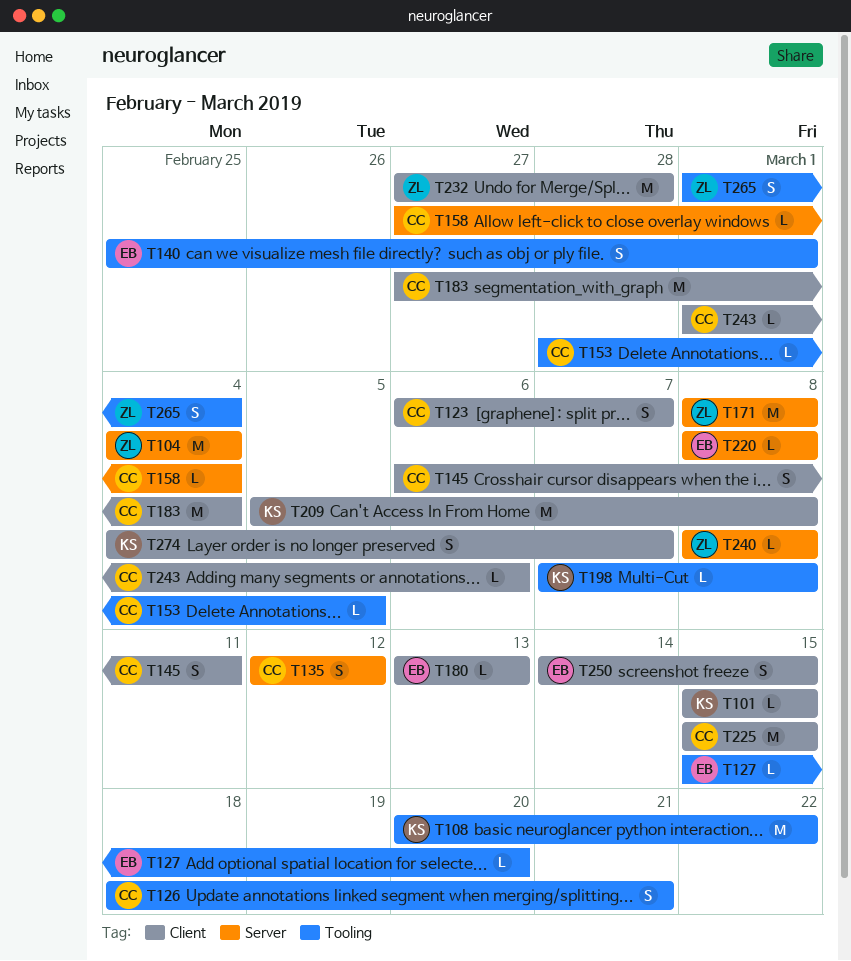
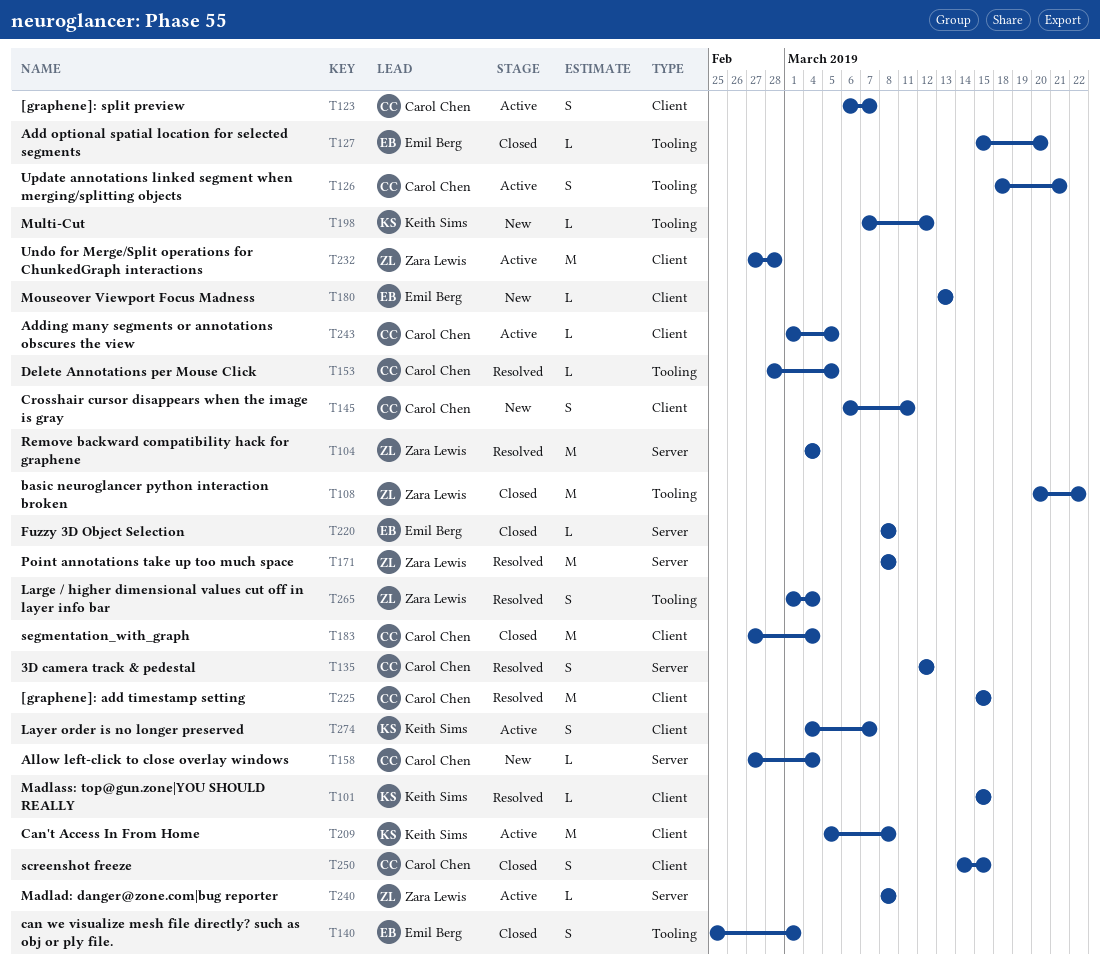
T108, owner: Keith Sims -> Zara Lewis
T198, due: Mar 8 -> Mar 12
T243, due: Mar 6 -> Mar 5
T250, owner: Emil Berg -> Carol Chen

